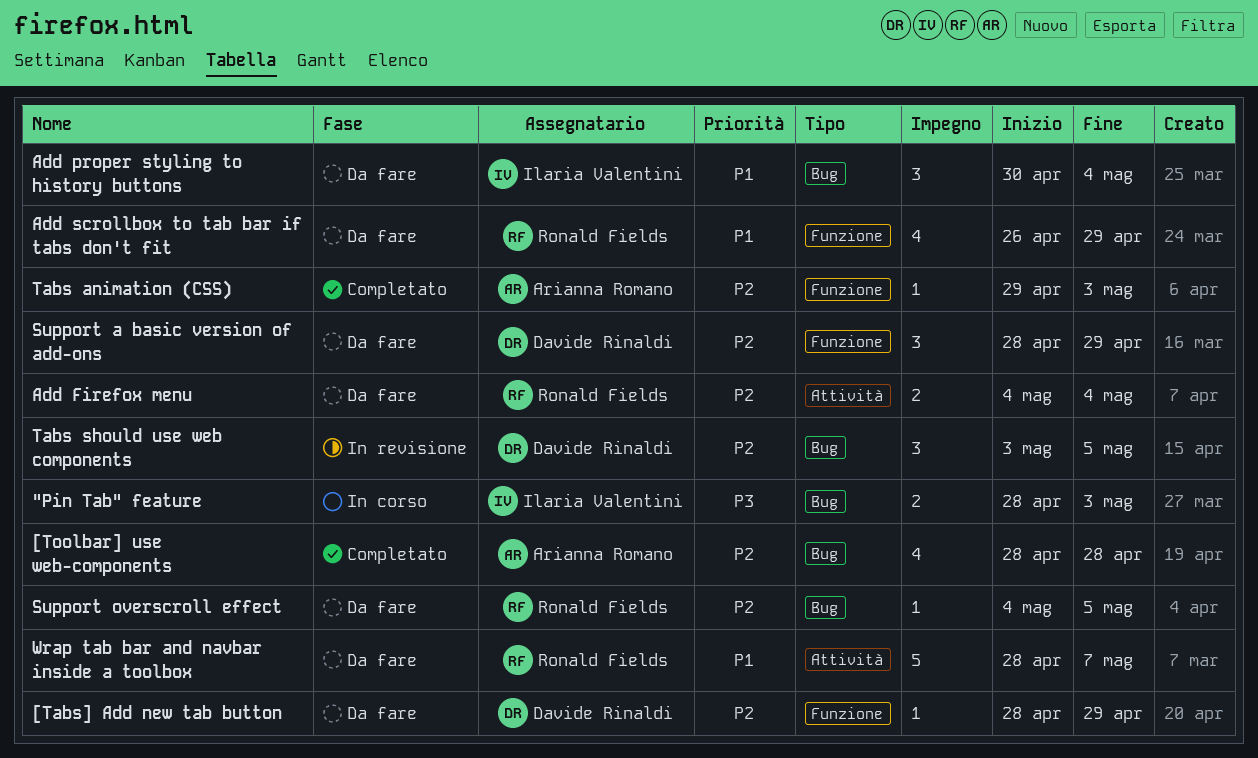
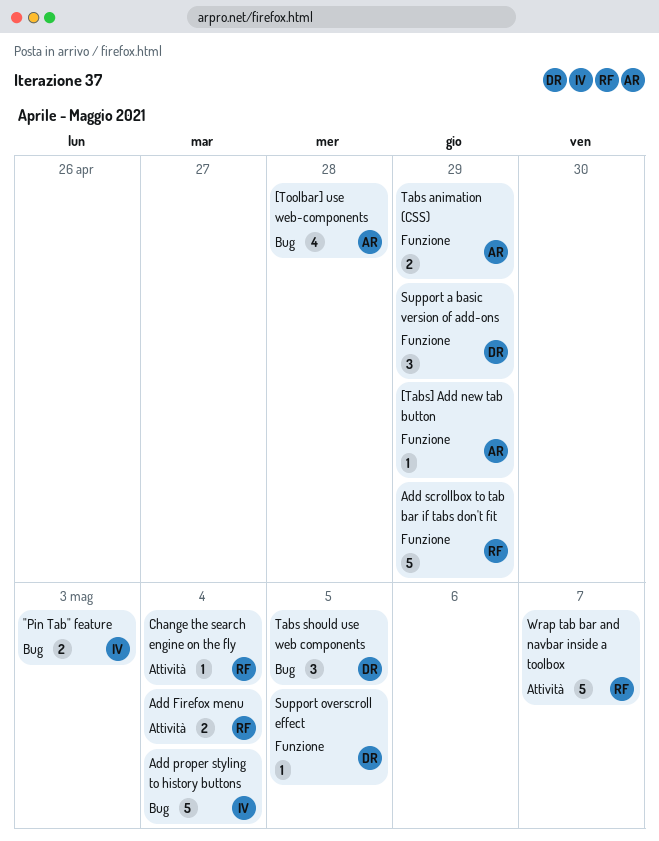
[Tabs] Add new tab button, owner: Davide Rinaldi -> Arianna Romano
Add proper styling to history buttons, estimate: 3 -> 5
Add scrollbox to tab bar if tabs don't fit, estimate: 4 -> 5
Change the search engine on the fly: none -> present
Support overscroll effect, owner: Ronald Fields -> Davide Rinaldi
Support overscroll effect, label: Bug -> Funzione
Tabs animation (CSS), estimate: 1 -> 2
Tabs animation (CSS), due: May 3 -> Apr 29

